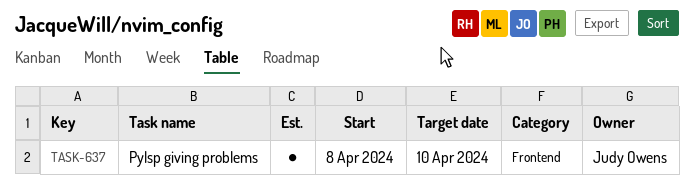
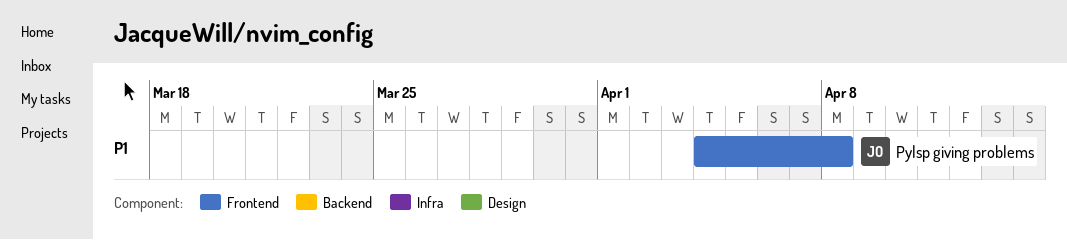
Pylsp giving problems, start: Apr 8 -> Apr 4
Pylsp giving problems, due: Apr 10 -> Apr 8

